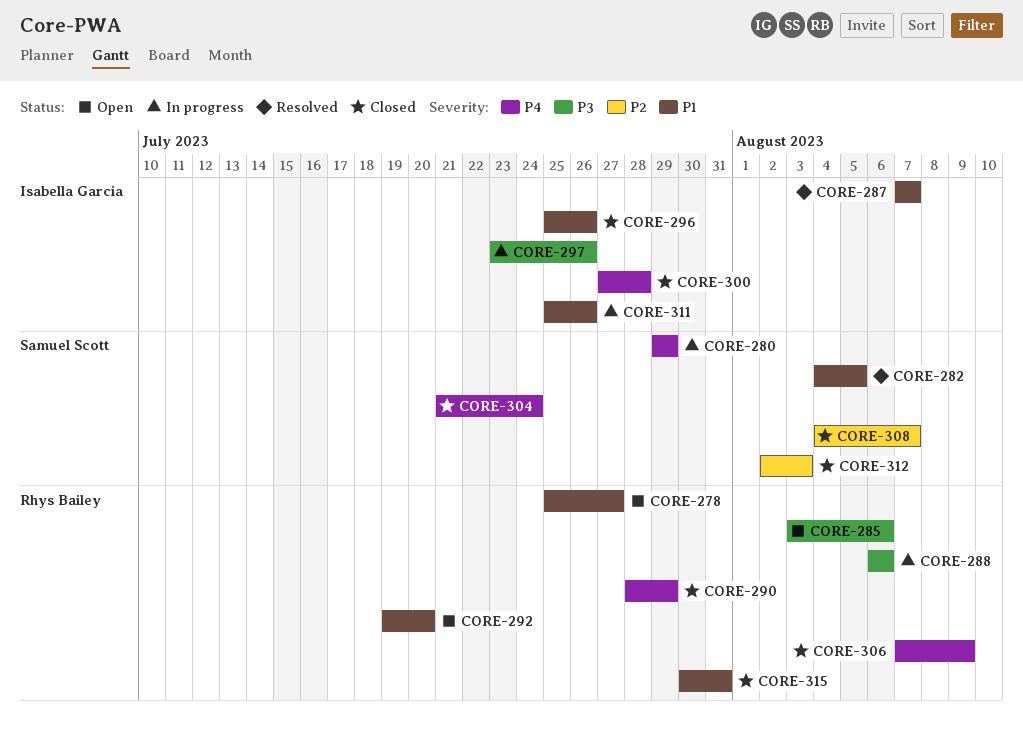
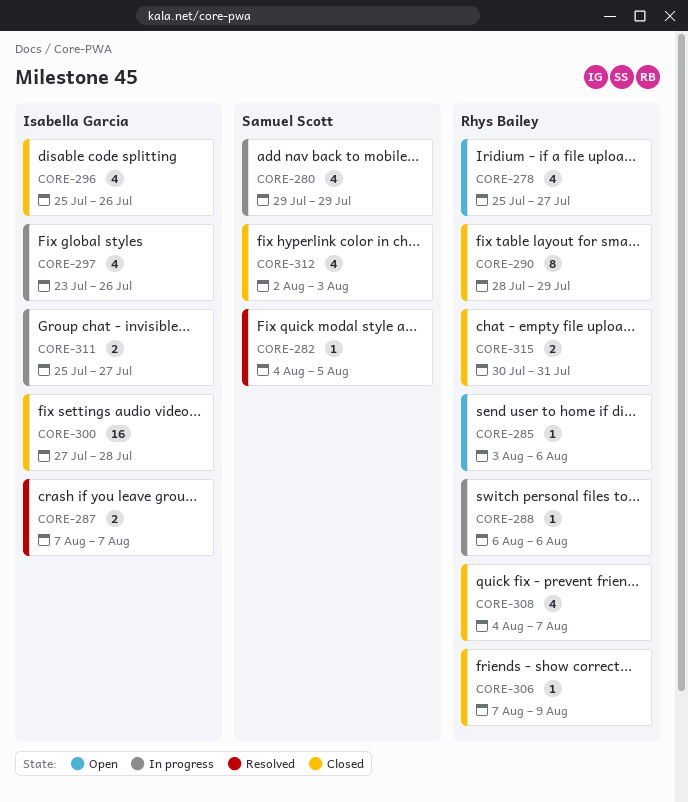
CORE-292: present -> none
CORE-304: present -> none
CORE-308, owner: Samuel Scott -> Rhys Bailey
CORE-311, due: Jul 26 -> Jul 27

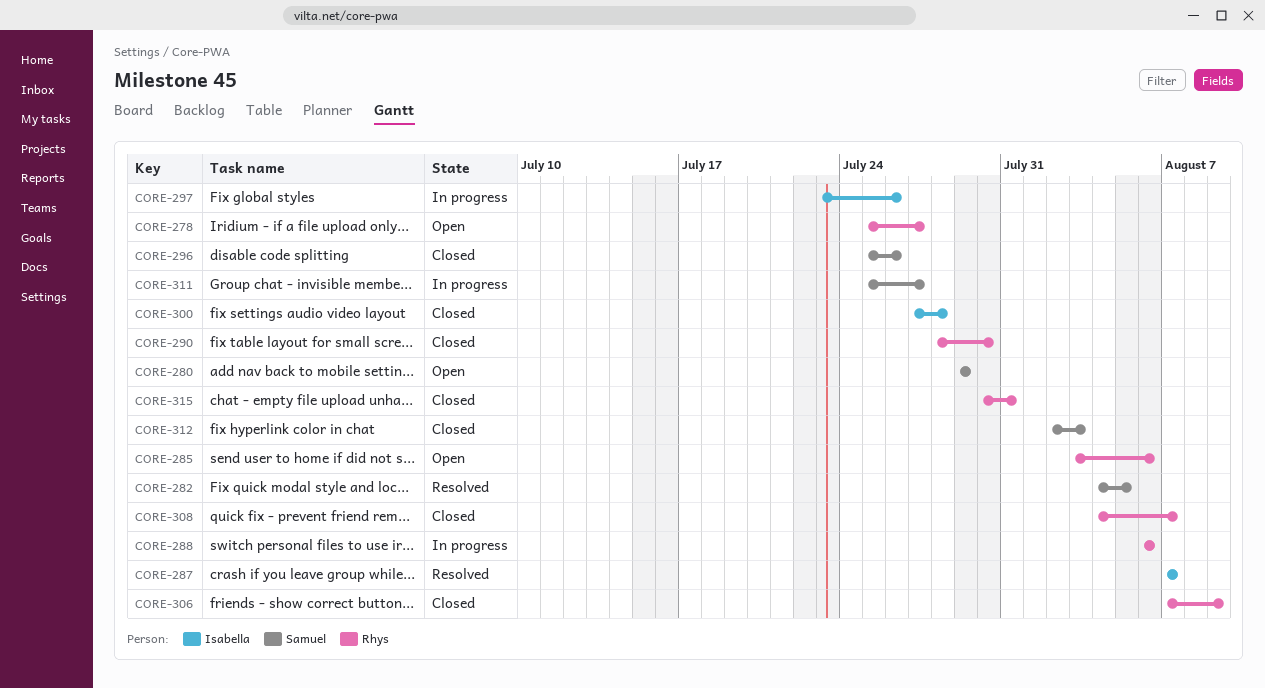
CORE-280, status: In progress -> Open
CORE-290, due: Jul 29 -> Jul 30
CORE-296, owner: Isabella Garcia -> Samuel Scott
CORE-311, owner: Isabella Garcia -> Samuel Scott

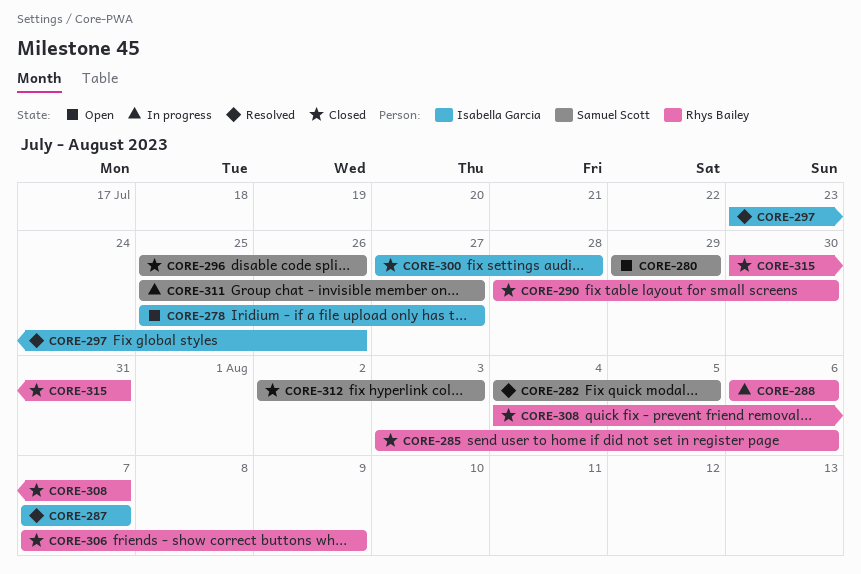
CORE-278, owner: Rhys Bailey -> Isabella Garcia
CORE-285, status: Open -> Closed
CORE-297, status: In progress -> Resolved

